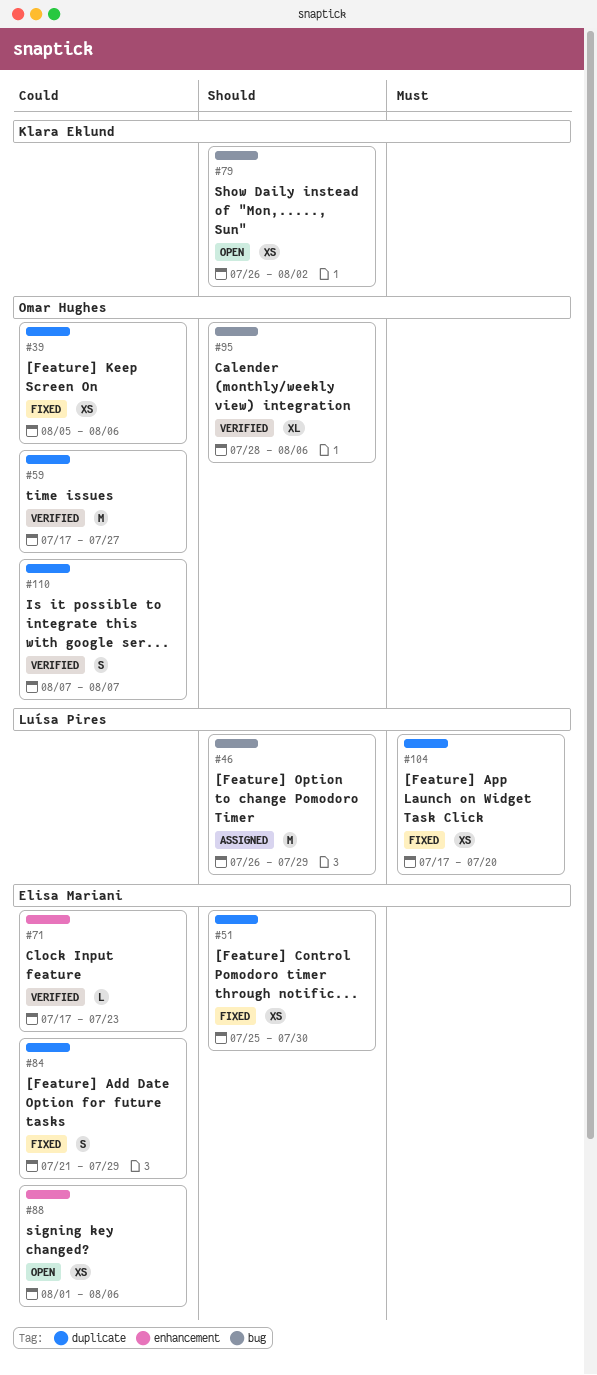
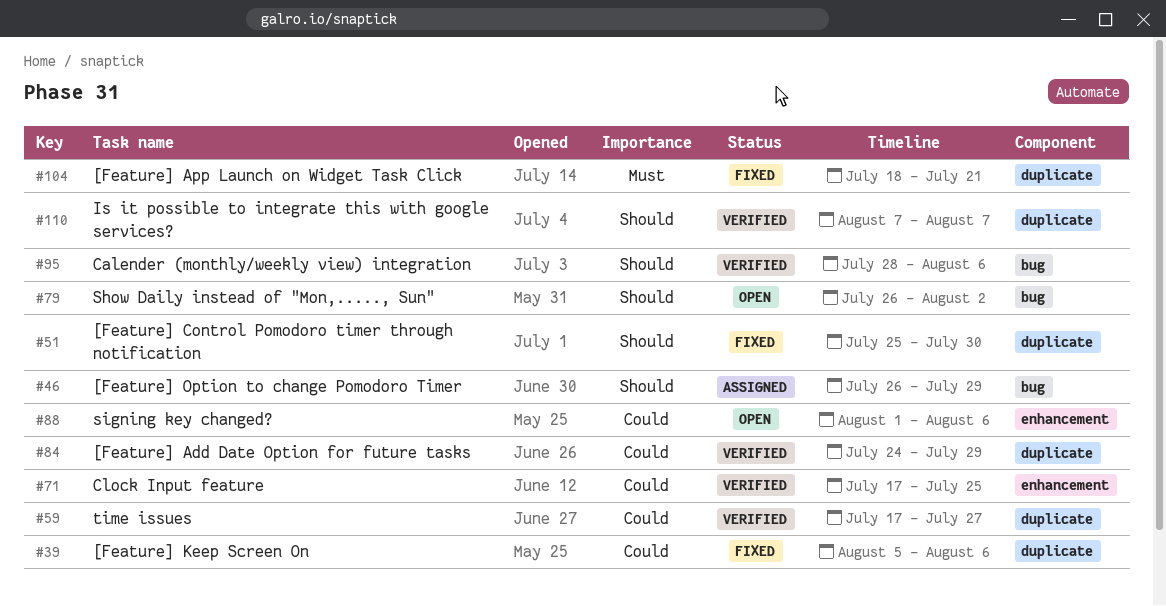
#71, due: Jul 23 -> Jul 25
#84, status: Fixed -> Verified
#84, start: Jul 21 -> Jul 24
#104, start: Jul 17 -> Jul 18
#104, due: Jul 20 -> Jul 21
#110, priority: Could -> Should

